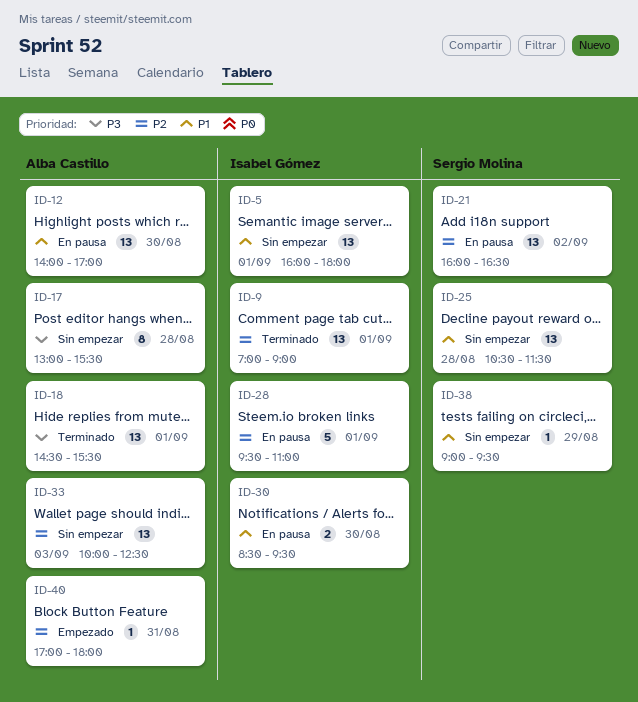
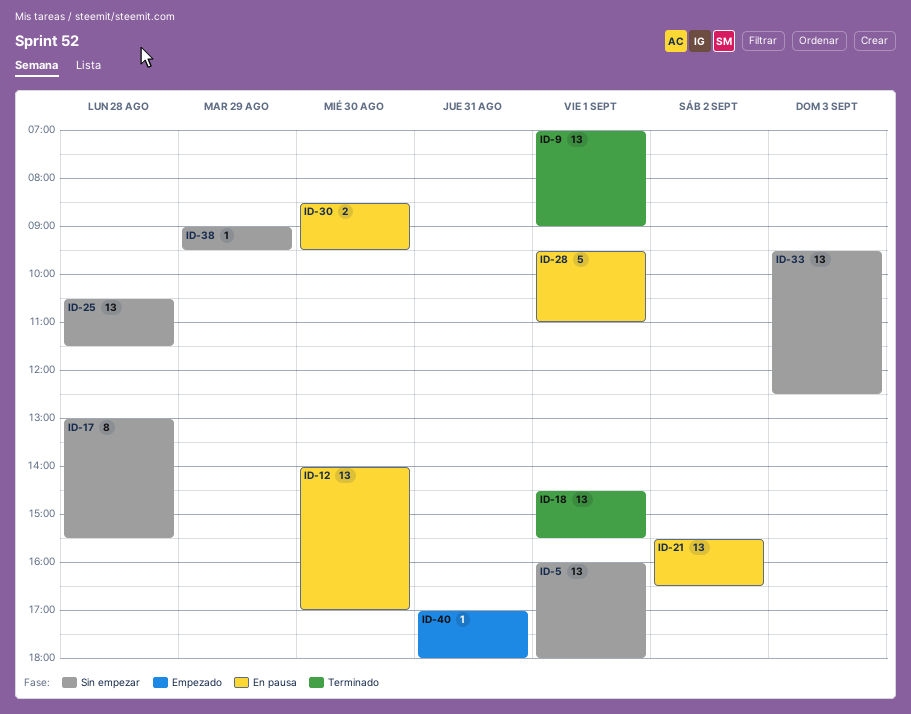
ID-21, begins: 16:00 -> 15:30
ID-33, begins: 10:00 -> 09:30

